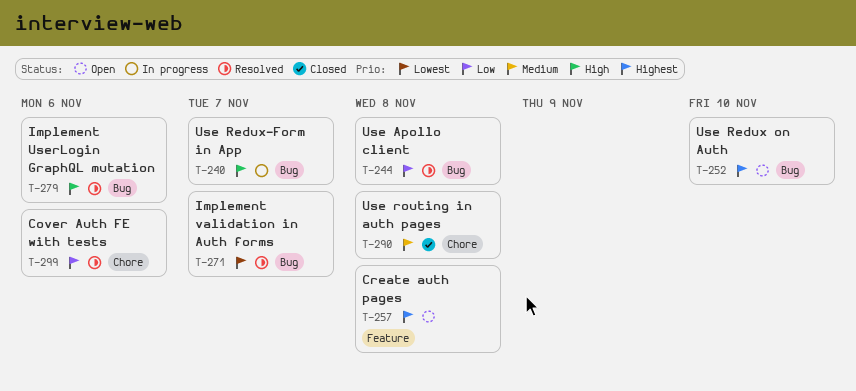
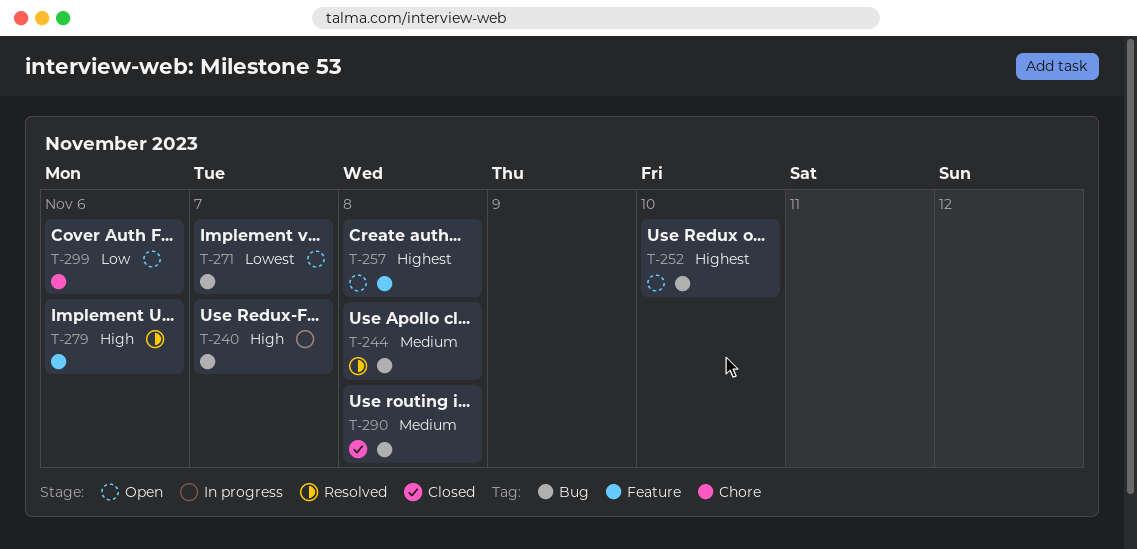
T-244, priority: Low -> Medium
T-271, status: Resolved -> Open
T-279, label: Bug -> Feature
T-290, label: Chore -> Bug
T-299, status: Resolved -> Open

